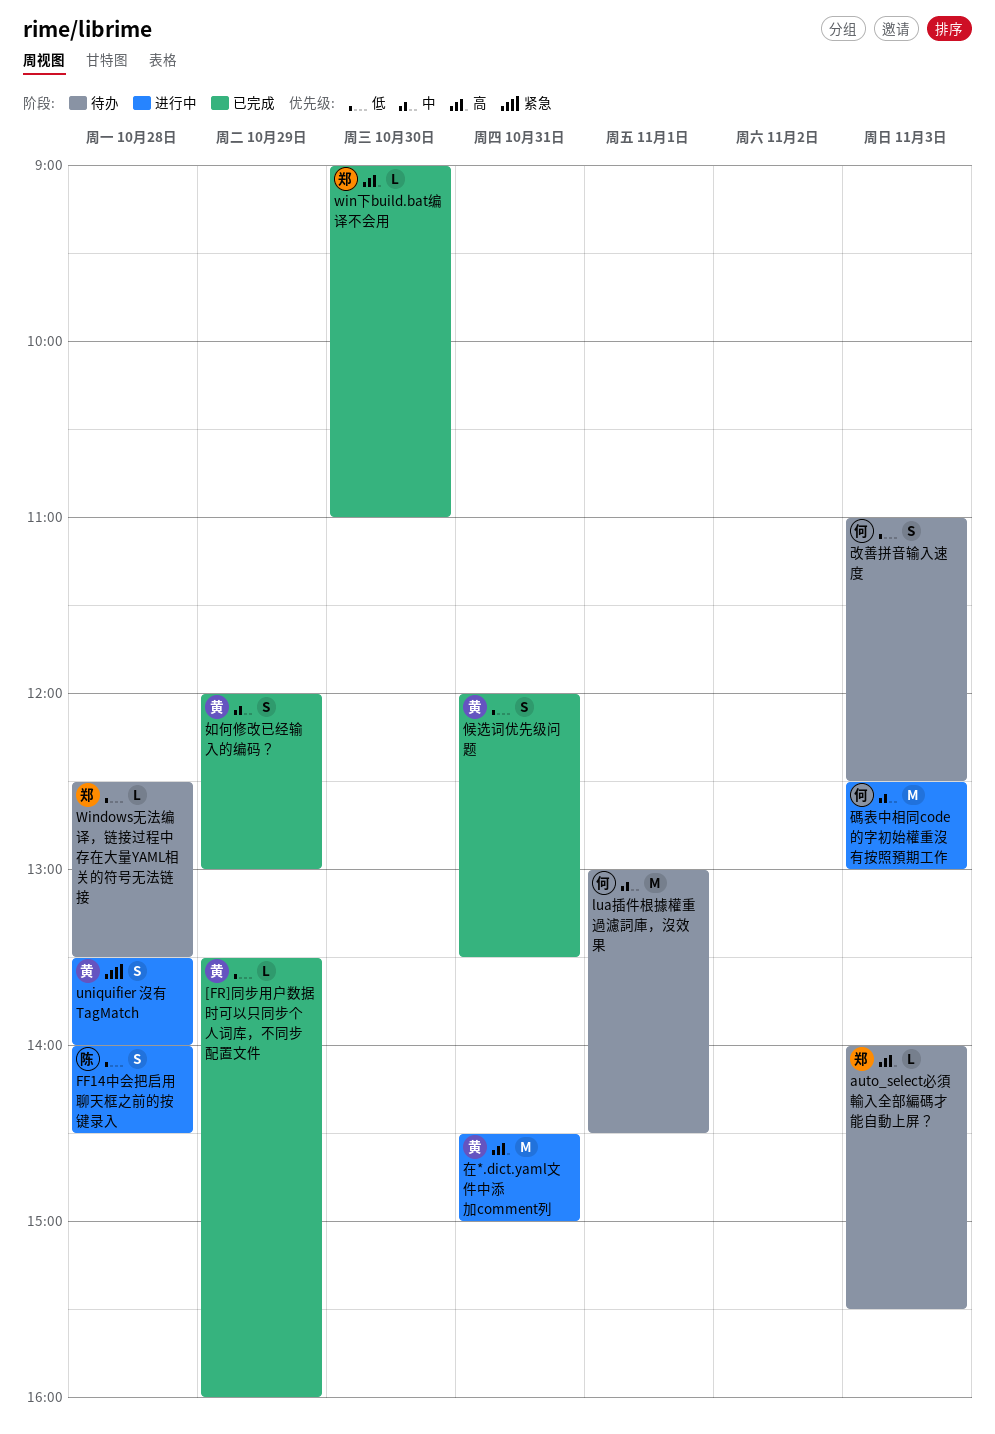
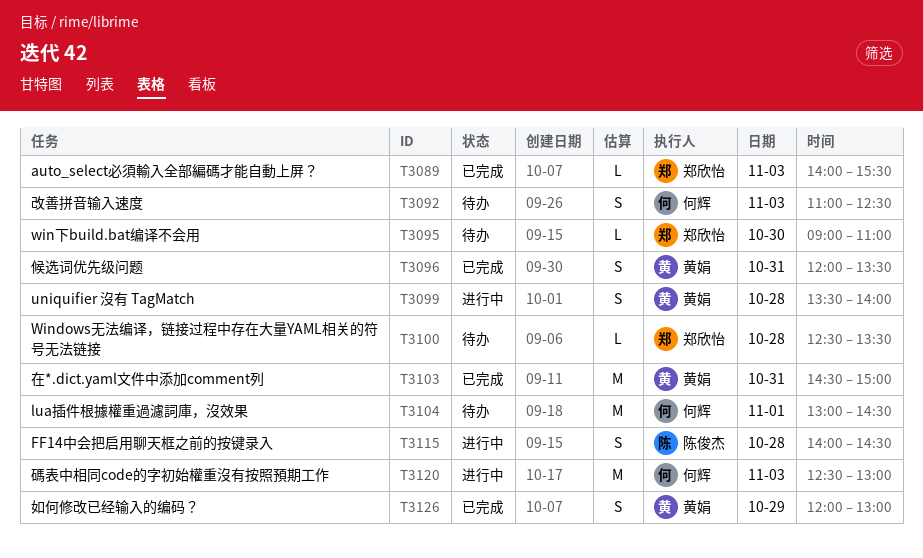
[FR]同步用户数据时可以只同步个人词库，不同步配置文件: present -> none
auto_select必須輸入全部編碼才能自動上屏？, status: 待办 -> 已完成
win下build.bat编译不会用, status: 已完成 -> 待办
在*.dict.yaml文件中添加comment列, status: 进行中 -> 已完成

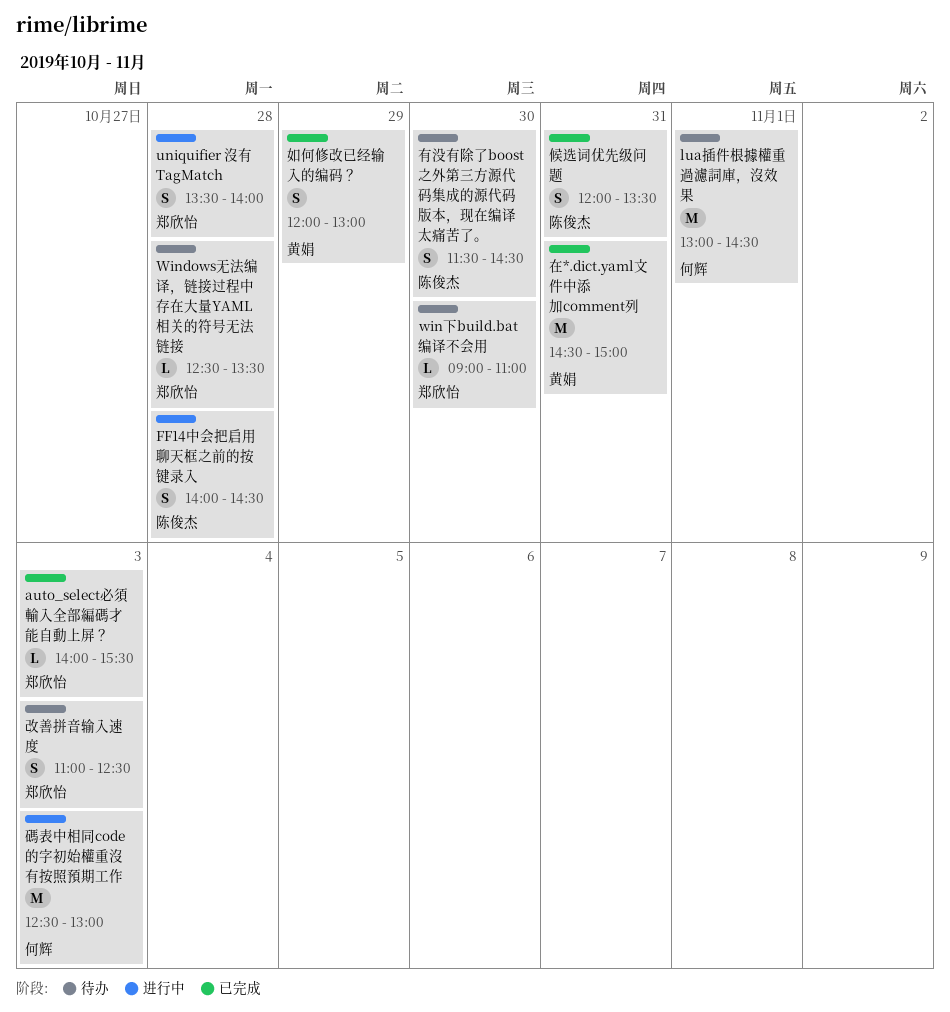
uniquifier 沒有 TagMatch, owner: 黄娟 -> 郑欣怡
候选词优先级问题, owner: 黄娟 -> 陈俊杰
改善拼音输入速度, owner: 何辉 -> 郑欣怡
有没有除了boost之外第三方源代码集成的源代码版本，现在编译太痛苦了。: none -> present

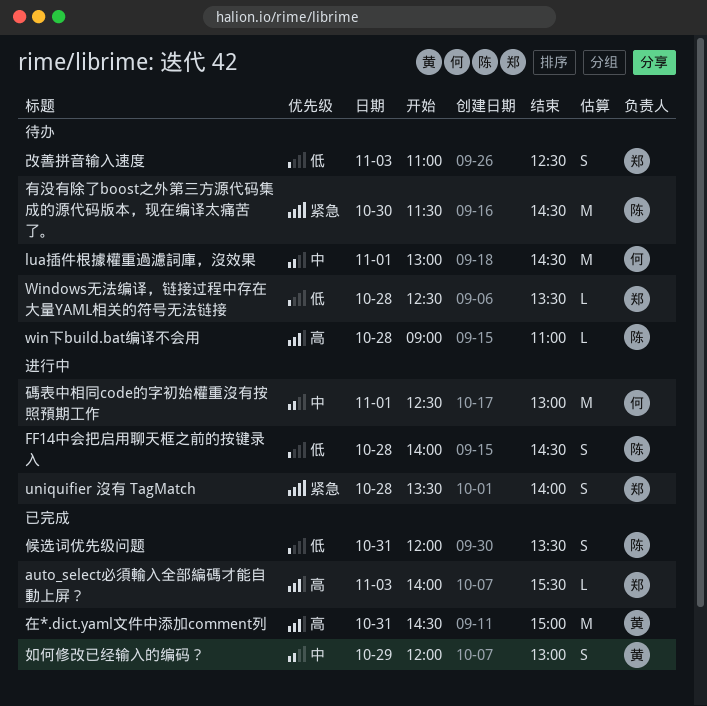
win下build.bat编译不会用, owner: 郑欣怡 -> 陈俊杰
win下build.bat编译不会用, day: Oct 30 -> Oct 28
有没有除了boost之外第三方源代码集成的源代码版本，现在编译太痛苦了。, estimate: S -> M
碼表中相同code的字初始權重沒有按照預期工作, day: Nov 3 -> Nov 1

